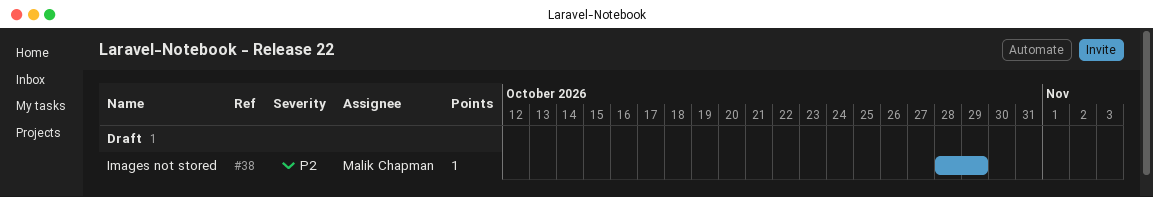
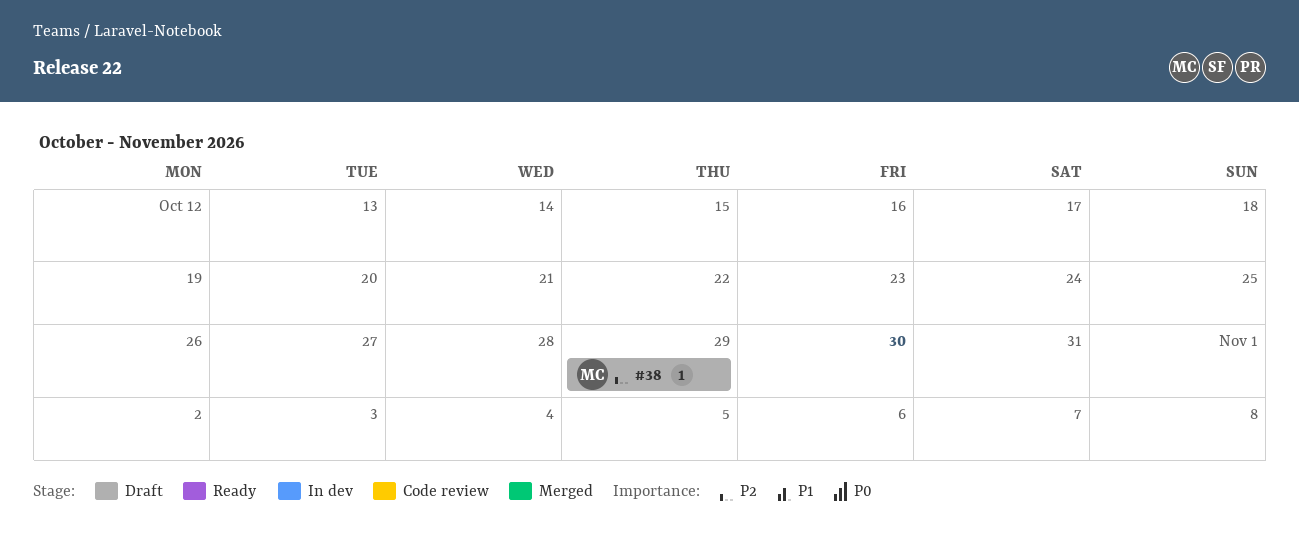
#38, start: Oct 28 -> Oct 29

